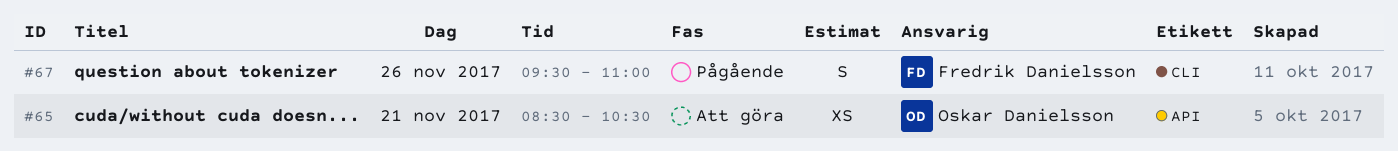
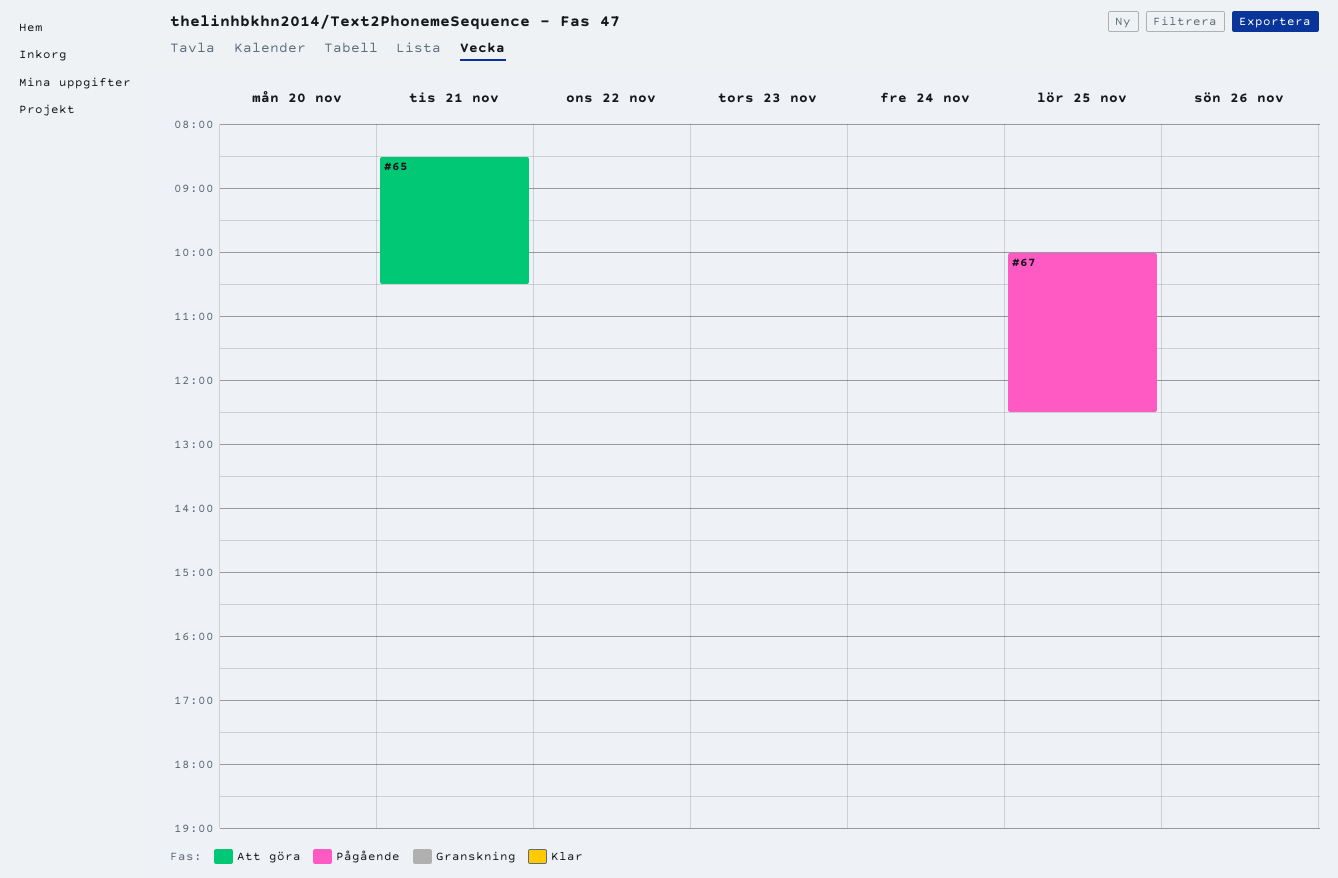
#67, day: Nov 26 -> Nov 25
#67, begins: 09:30 -> 10:00
#67, ends: 11:00 -> 12:30

